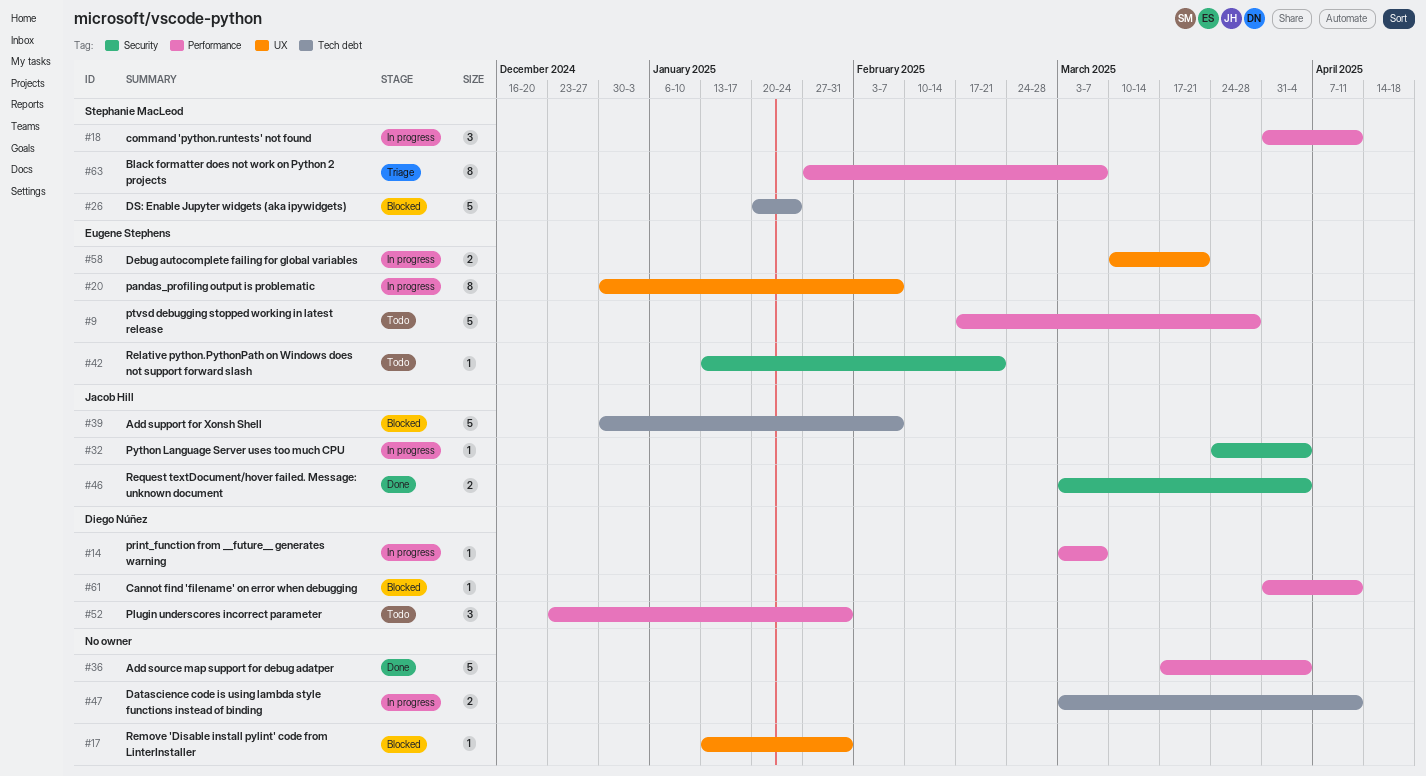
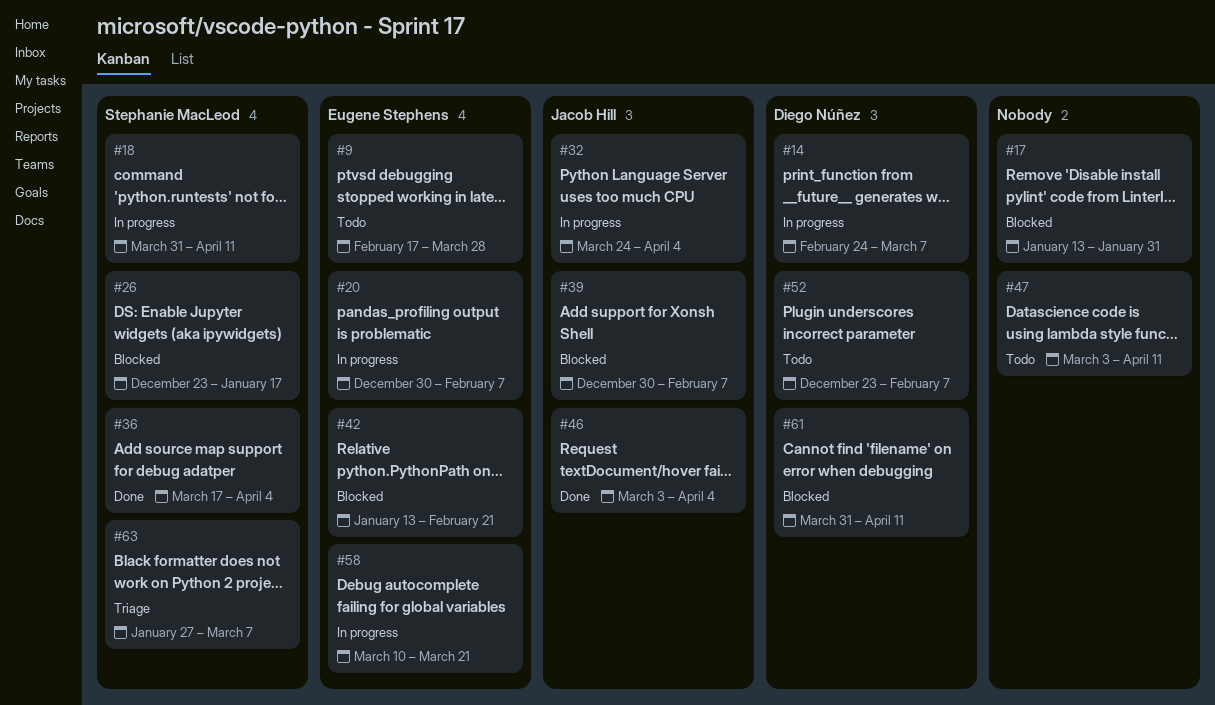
#14, start: Mar 3 -> Feb 24
#26, start: Jan 20 -> Dec 23
#26, due: Jan 24 -> Jan 17
#36, owner: none -> Stephanie MacLeod
#42, status: Todo -> Blocked
#47, status: In progress -> Todo
#52, due: Jan 31 -> Feb 7

